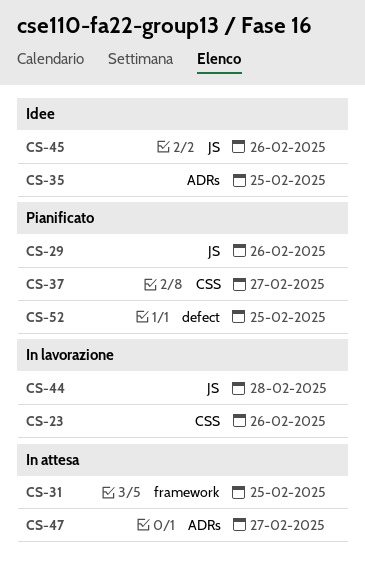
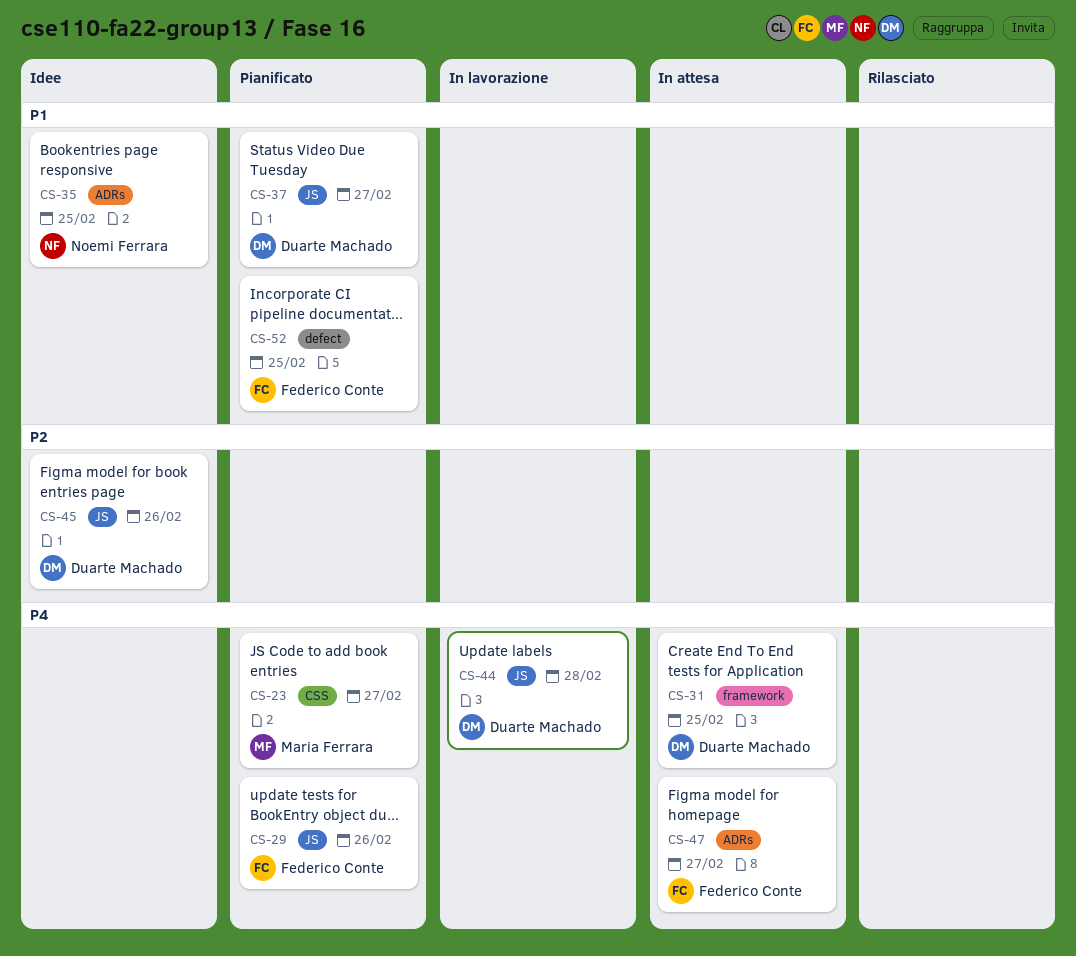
CS-23, status: In lavorazione -> Pianificato
CS-23, due: Feb 26 -> Feb 27
CS-37, label: CSS -> JS

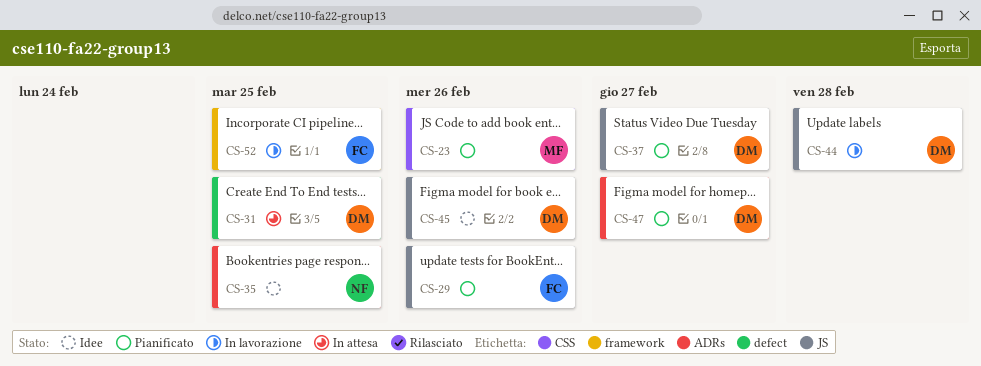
CS-23, due: Feb 27 -> Feb 26
CS-31, label: framework -> defect
CS-47, status: In attesa -> Pianificato
CS-47, owner: Federico Conte -> Duarte Machado
CS-52, status: Pianificato -> In lavorazione
CS-52, label: defect -> framework

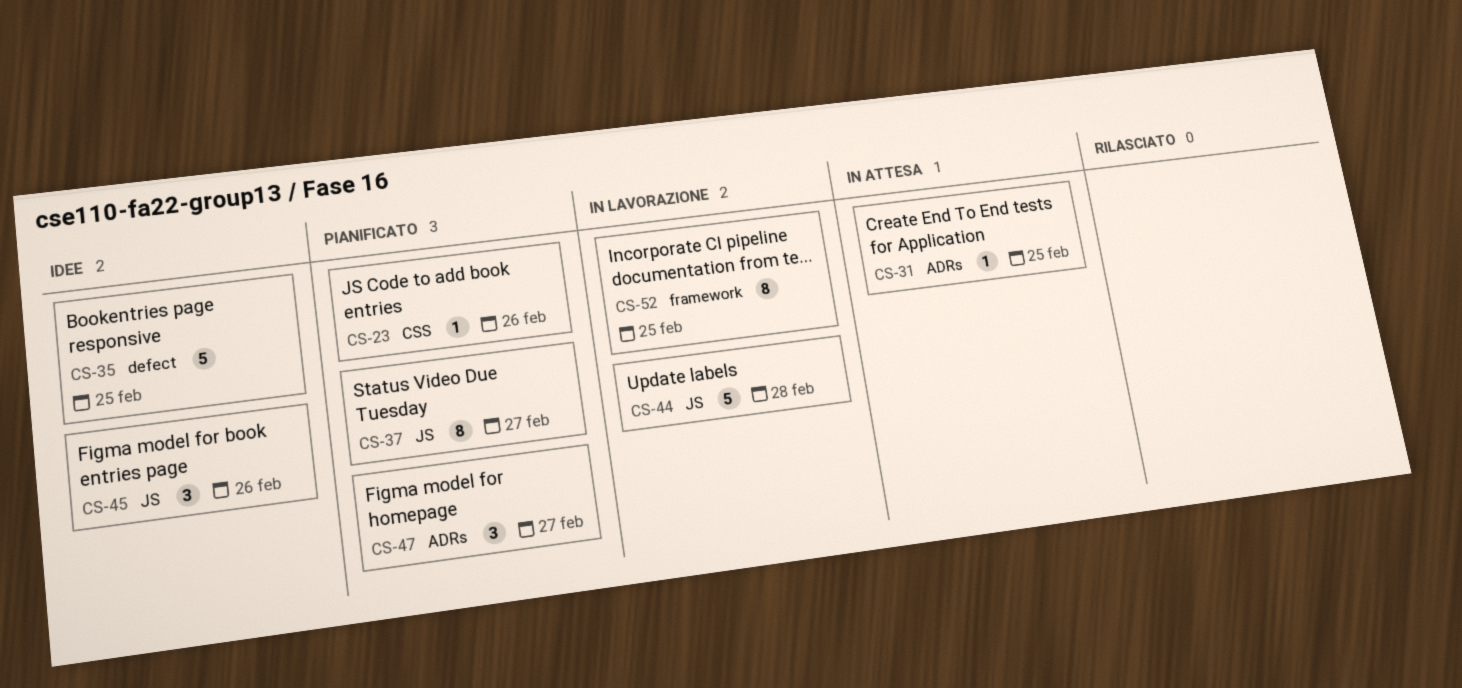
CS-29: present -> none
CS-31, label: defect -> ADRs
CS-35, label: ADRs -> defect

